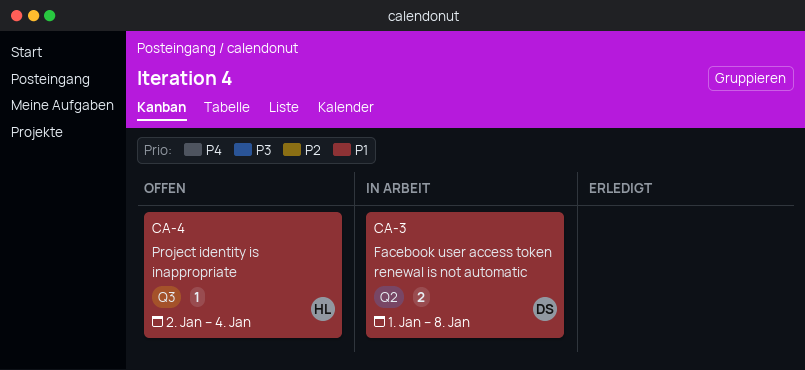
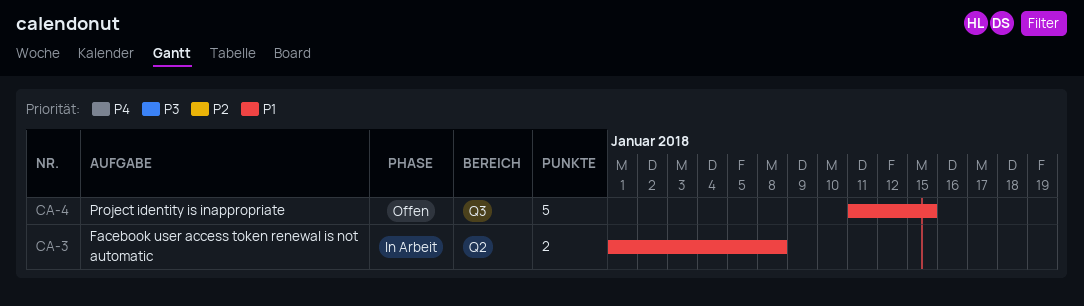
CA-4, estimate: 1 -> 5
CA-4, start: Jan 2 -> Jan 11
CA-4, due: Jan 4 -> Jan 15

